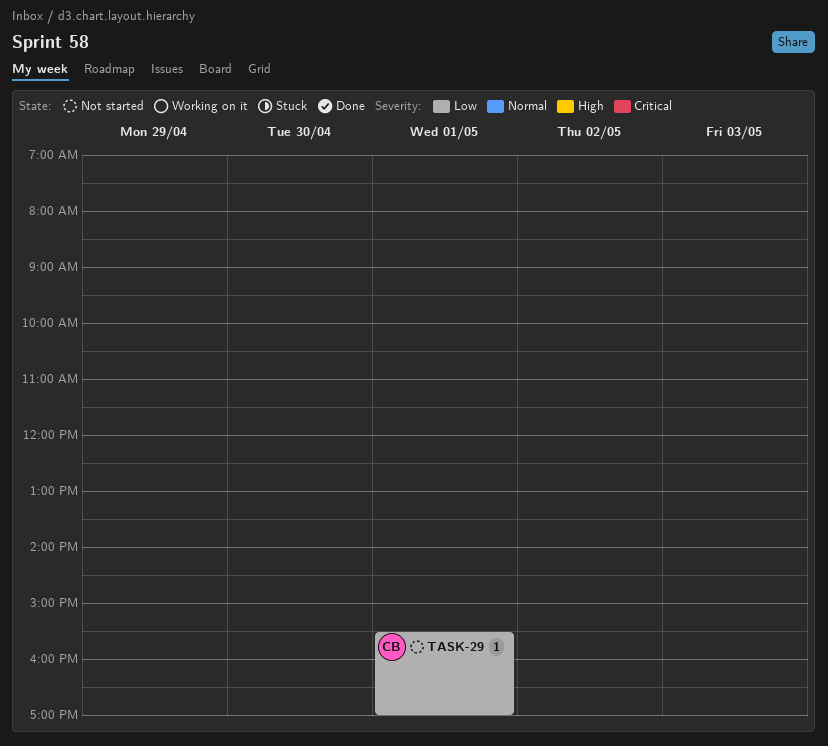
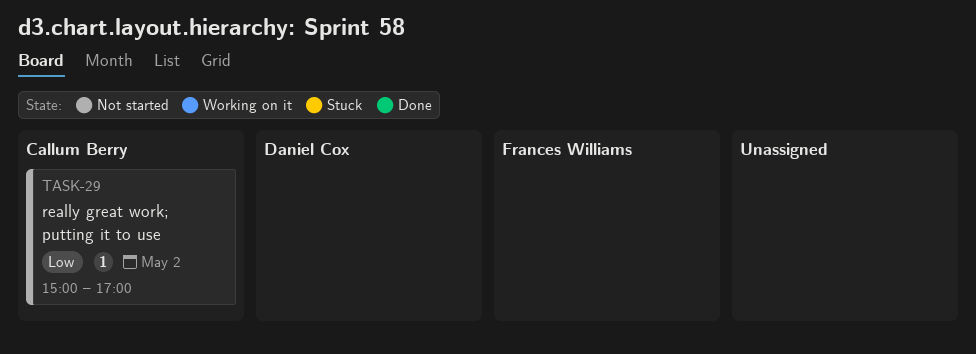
TASK-29, day: May 1 -> May 2
TASK-29, begins: 15:30 -> 15:00

